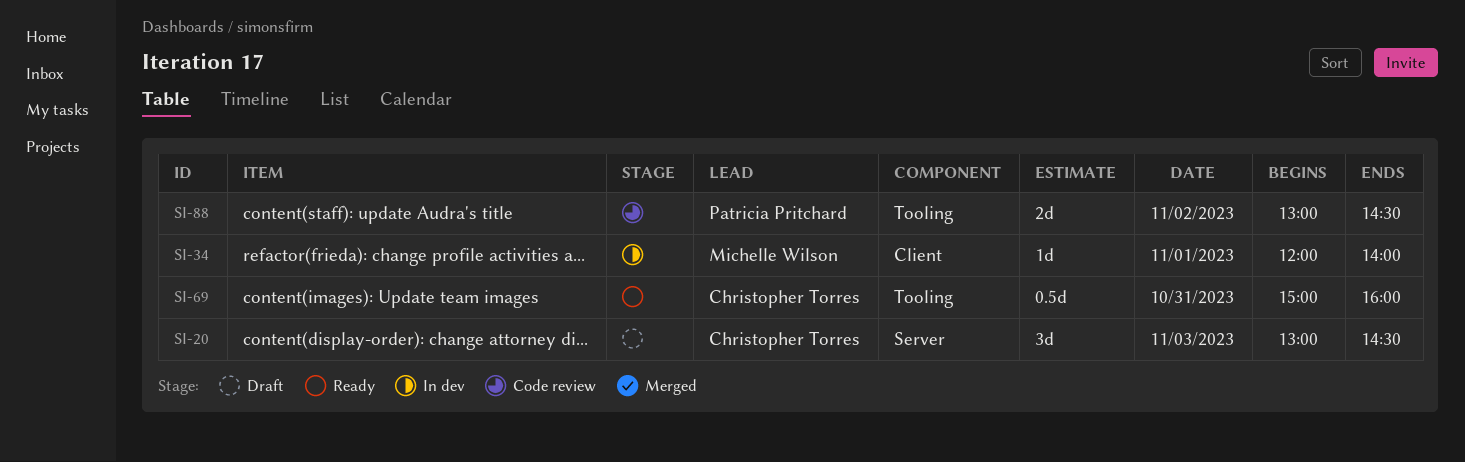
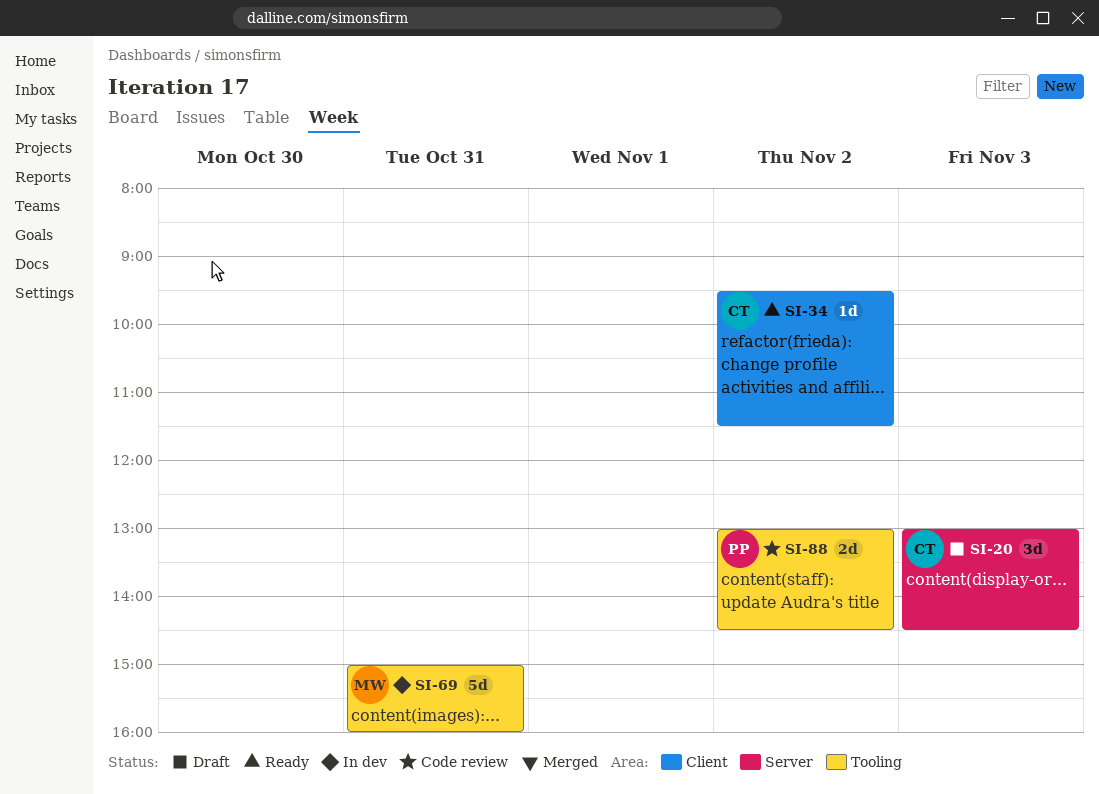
SI-34, status: In dev -> Ready
SI-34, owner: Michelle Wilson -> Christopher Torres
SI-34, day: Nov 1 -> Nov 2
SI-34, begins: 12:00 -> 09:30
SI-34, ends: 14:00 -> 11:30
SI-69, status: Ready -> In dev
SI-69, owner: Christopher Torres -> Michelle Wilson
SI-69, estimate: 0.5d -> 5d

